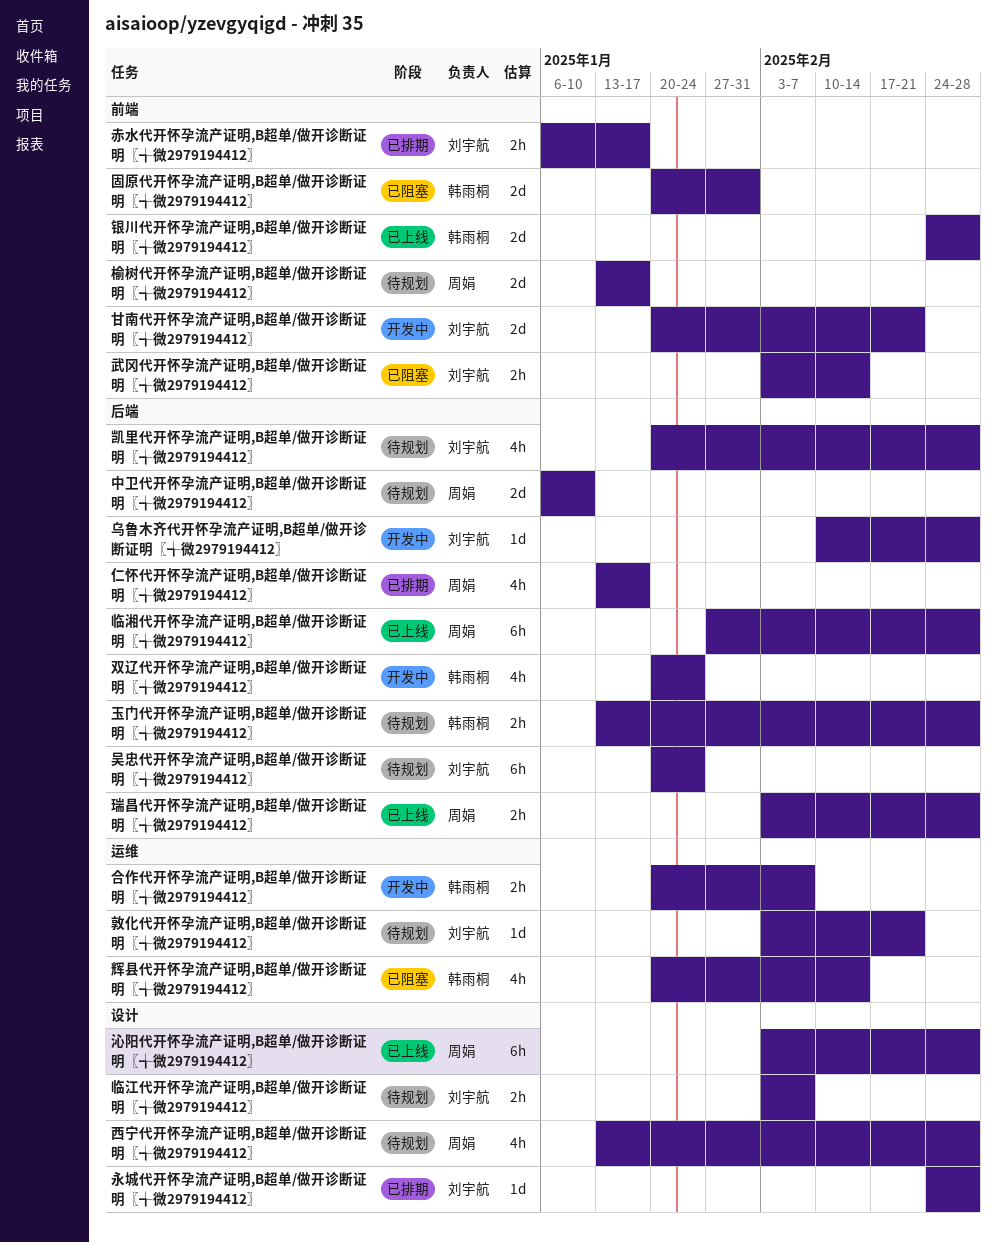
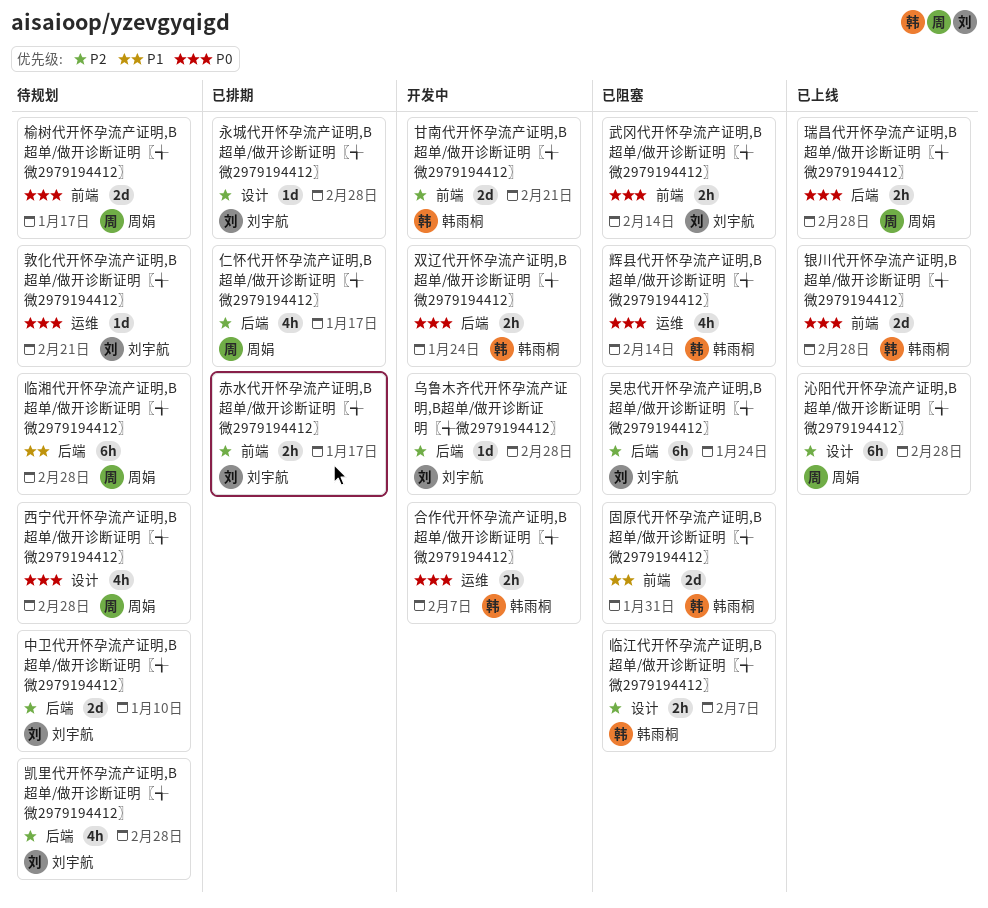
中卫代开怀孕流产证明,B超单/做开诊断证明〖╅微2979194412〗, owner: 周娟 -> 刘宇航
临江代开怀孕流产证明,B超单/做开诊断证明〖╅微2979194412〗, status: 待规划 -> 已阻塞
临江代开怀孕流产证明,B超单/做开诊断证明〖╅微2979194412〗, owner: 刘宇航 -> 韩雨桐
临湘代开怀孕流产证明,B超单/做开诊断证明〖╅微2979194412〗, status: 已上线 -> 待规划
双辽代开怀孕流产证明,B超单/做开诊断证明〖╅微2979194412〗, estimate: 4h -> 2h
吴忠代开怀孕流产证明,B超单/做开诊断证明〖╅微2979194412〗, status: 待规划 -> 已阻塞
玉门代开怀孕流产证明,B超单/做开诊断证明〖╅微2979194412〗: present -> none
甘南代开怀孕流产证明,B超单/做开诊断证明〖╅微2979194412〗, owner: 刘宇航 -> 韩雨桐

